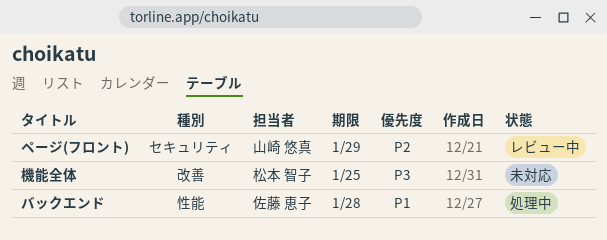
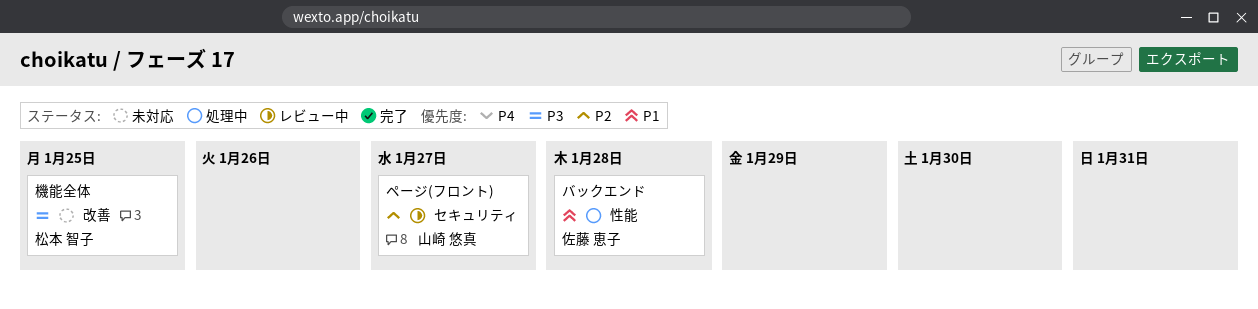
ページ(フロント), due: Jan 29 -> Jan 27

